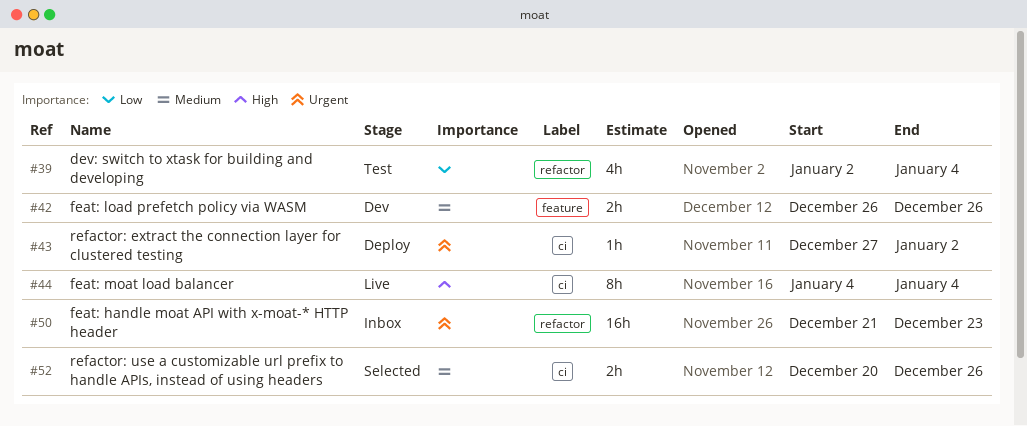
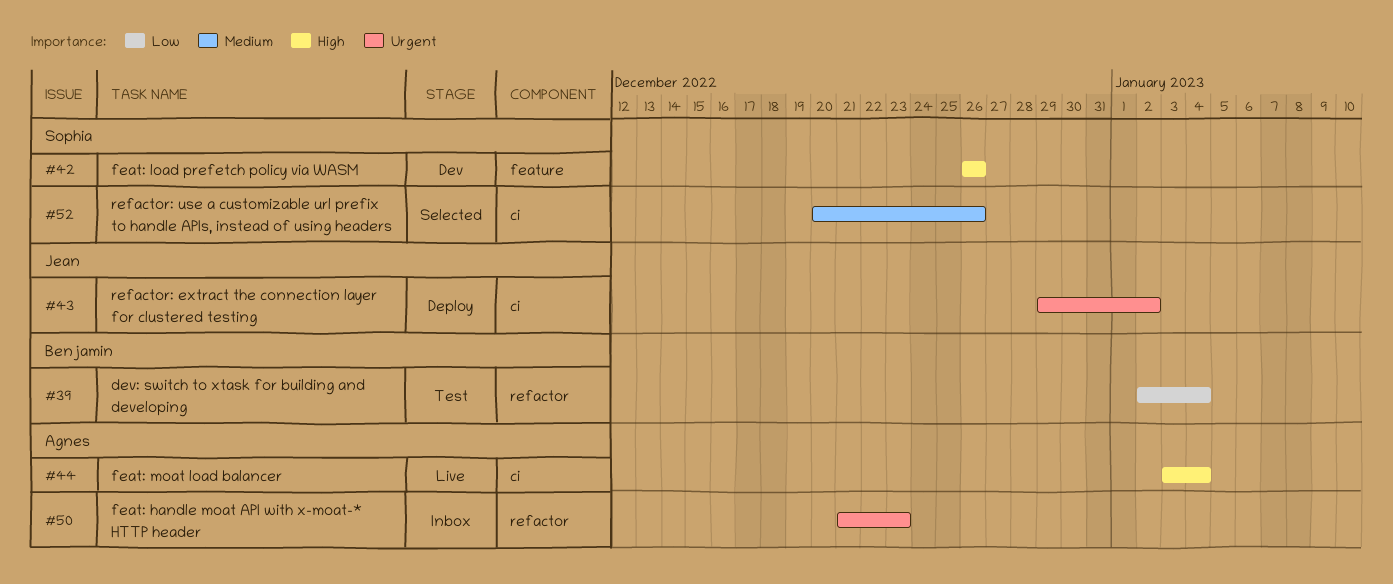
#42, priority: Medium -> High
#43, start: Dec 27 -> Dec 29
#44, start: Jan 4 -> Jan 3

